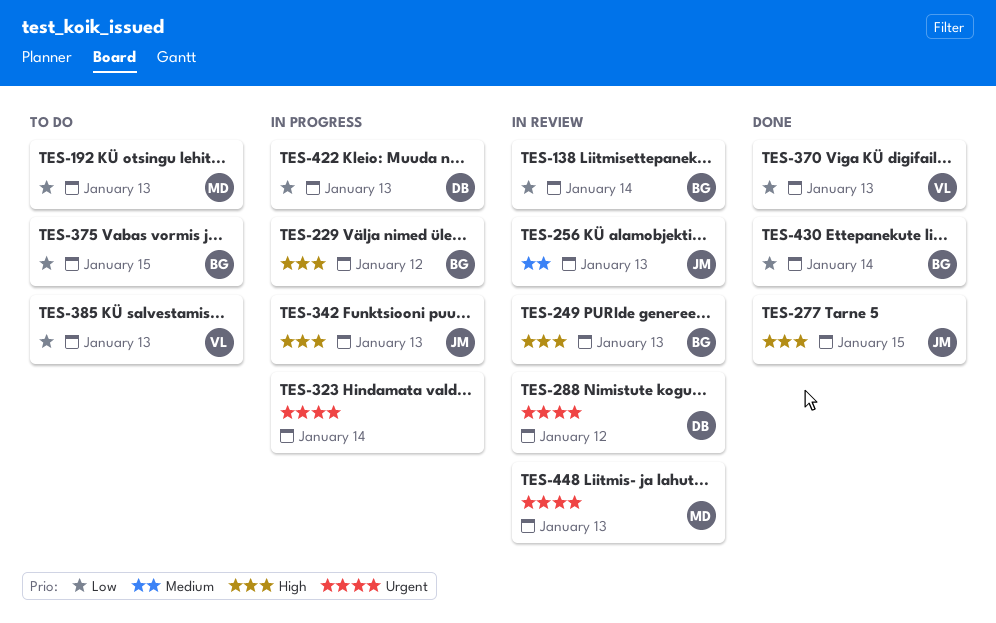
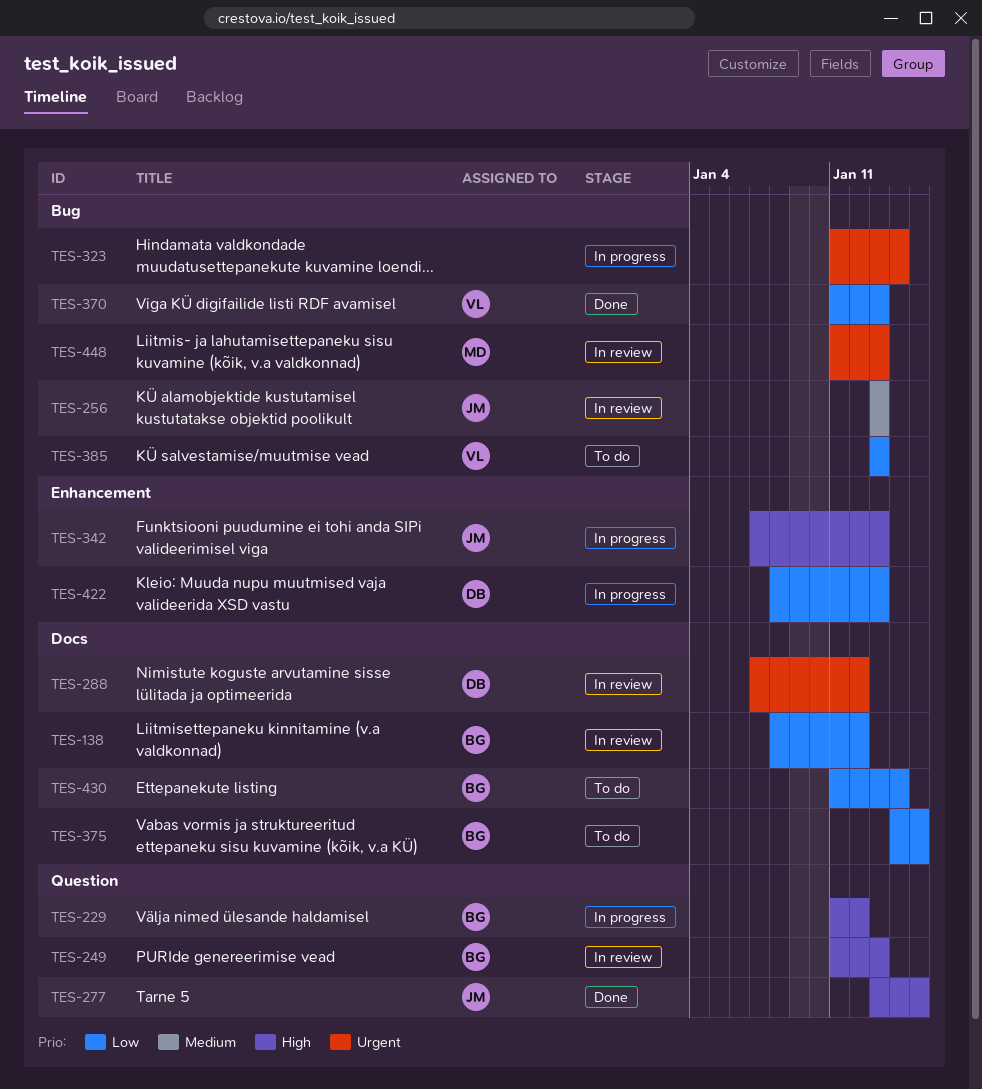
TES-138, due: Jan 14 -> Jan 12
TES-192: present -> none
TES-430, status: Done -> To do

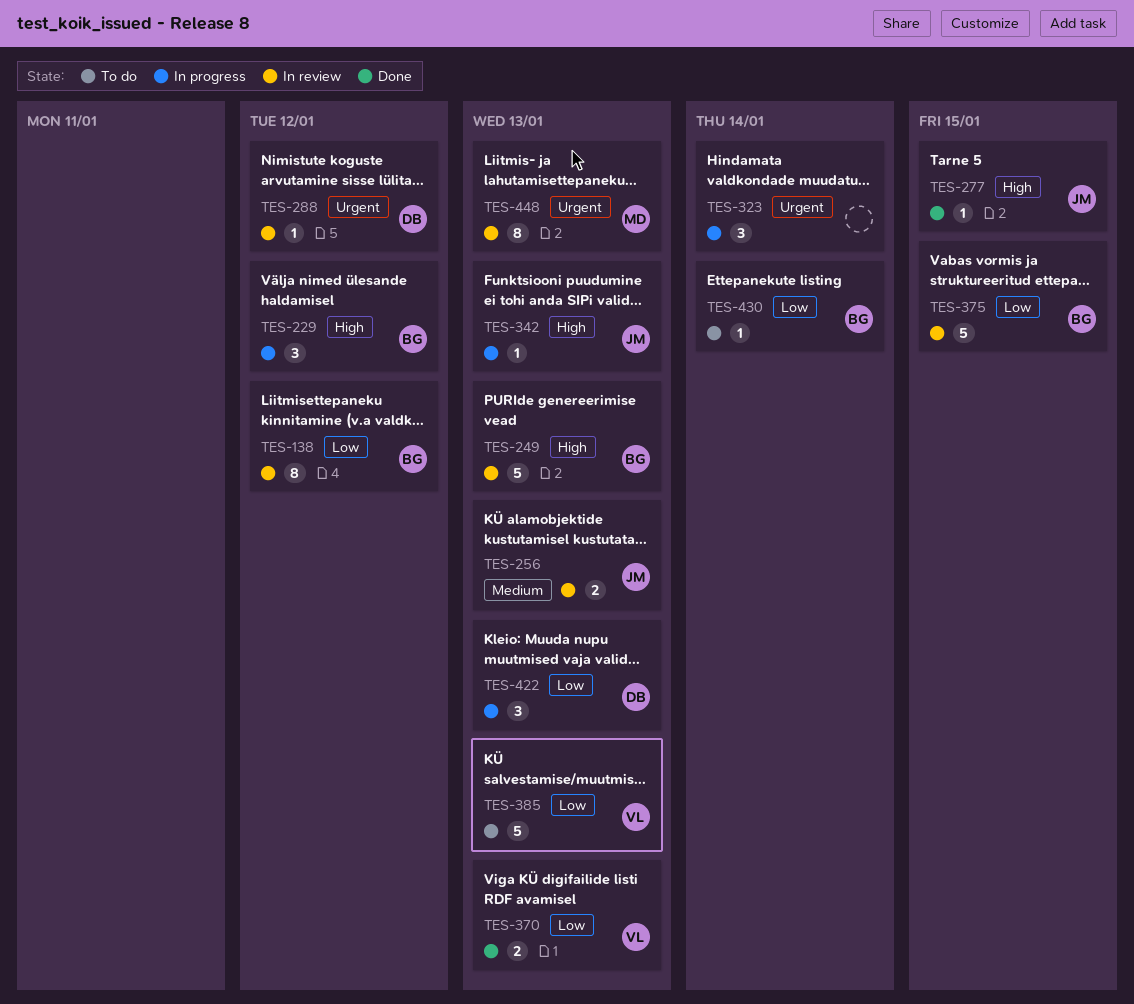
TES-375, status: To do -> In review

